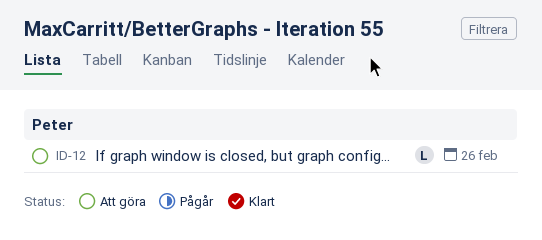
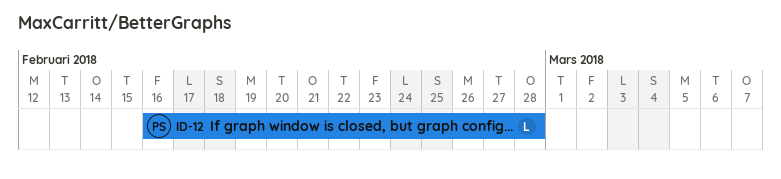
ID-12, due: Feb 26 -> Feb 28

